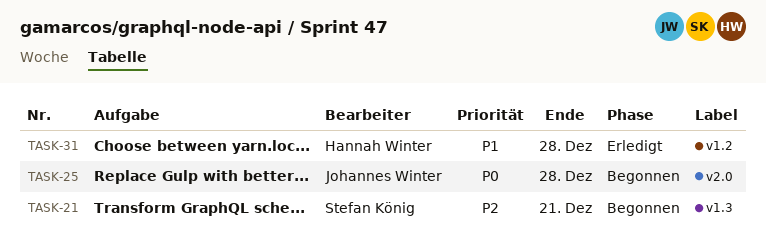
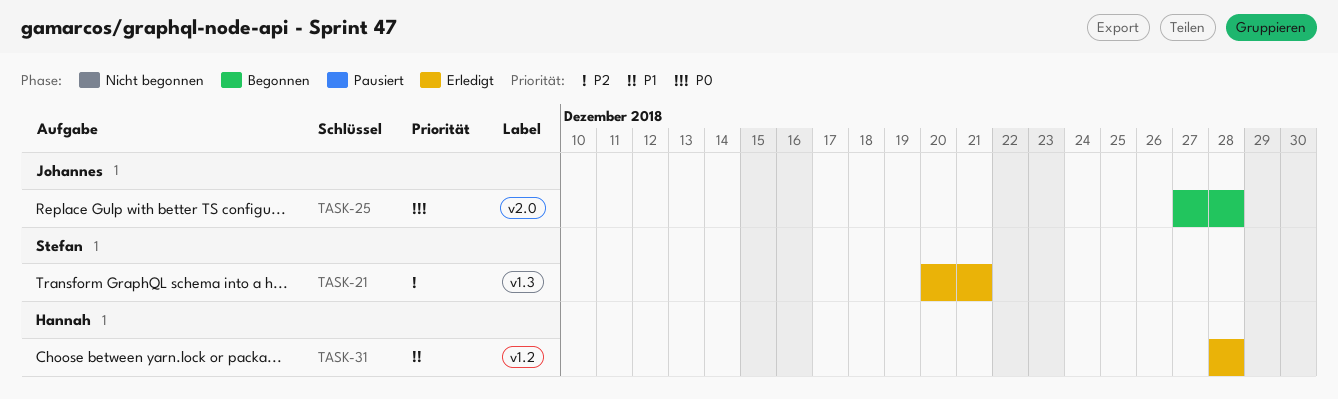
TASK-21, status: Begonnen -> Erledigt

